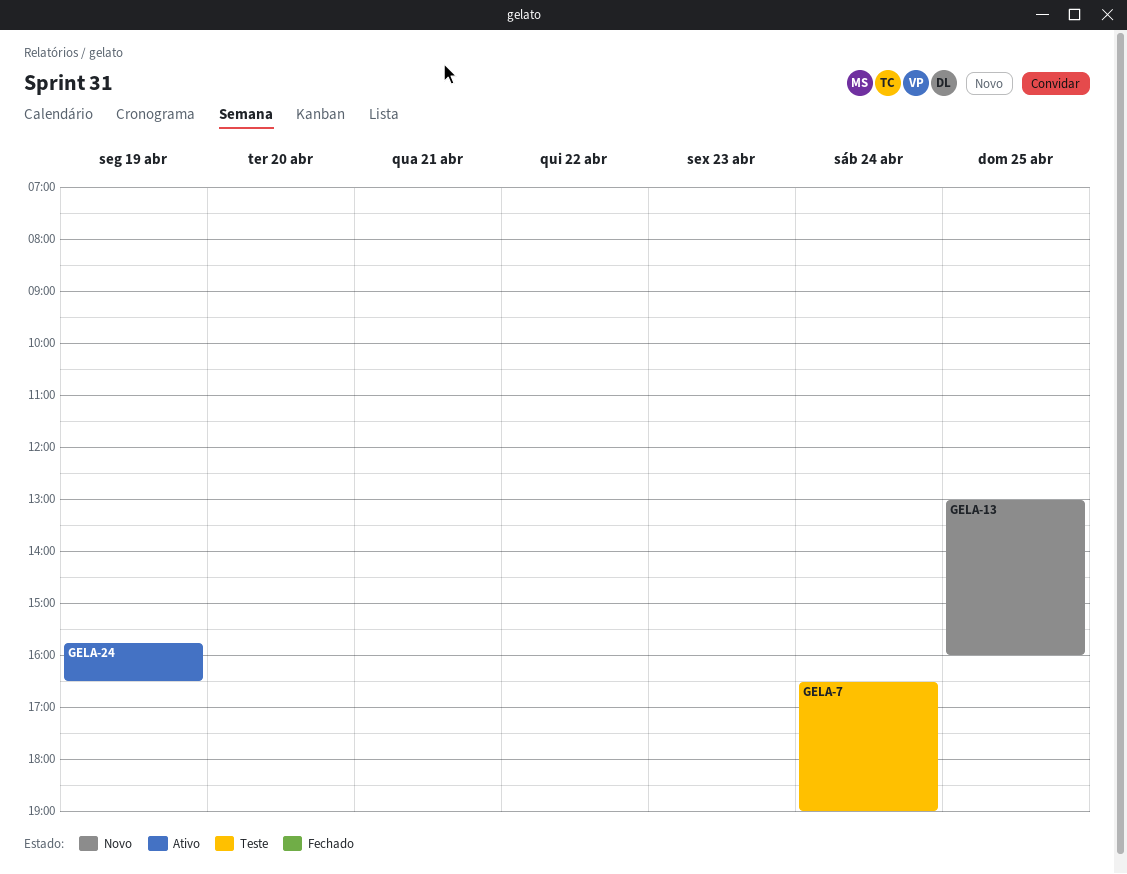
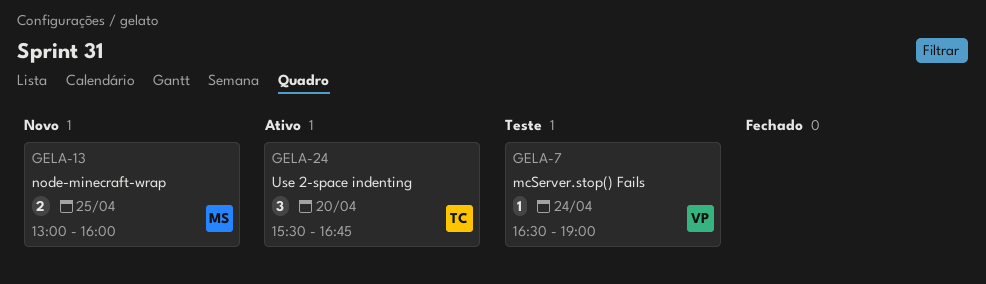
GELA-24, day: Apr 19 -> Apr 20
GELA-24, begins: 15:45 -> 15:30
GELA-24, ends: 16:30 -> 16:45

